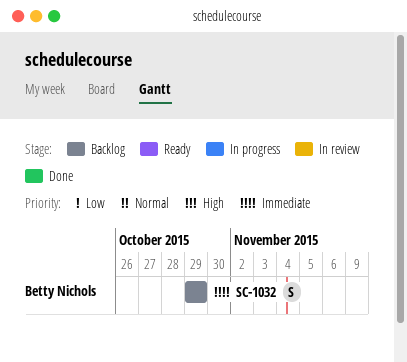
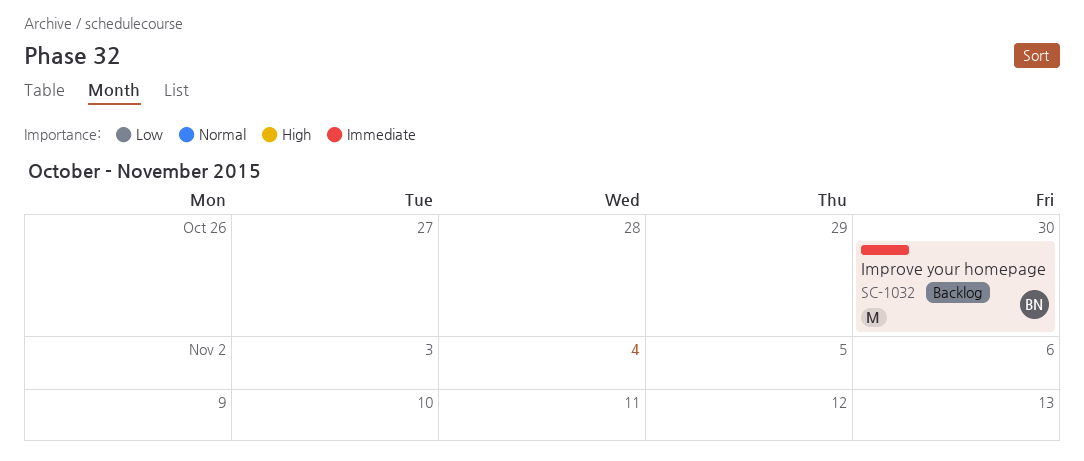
SC-1032, estimate: S -> M
SC-1032, due: Oct 29 -> Oct 30

